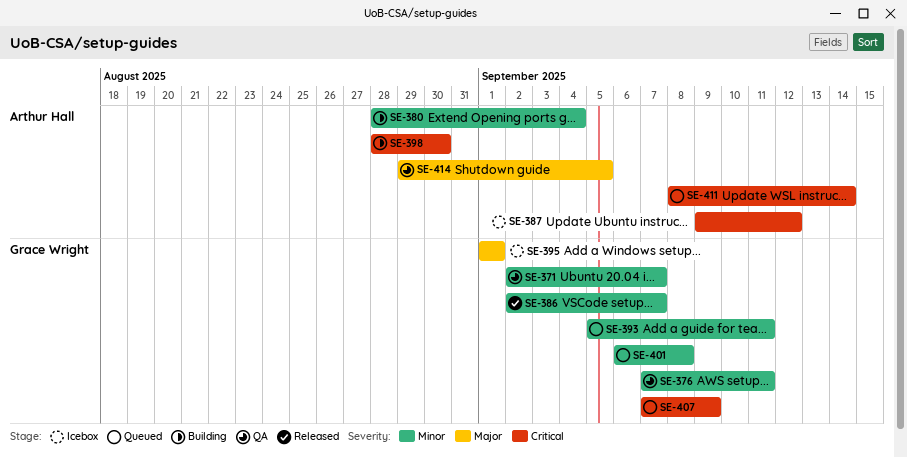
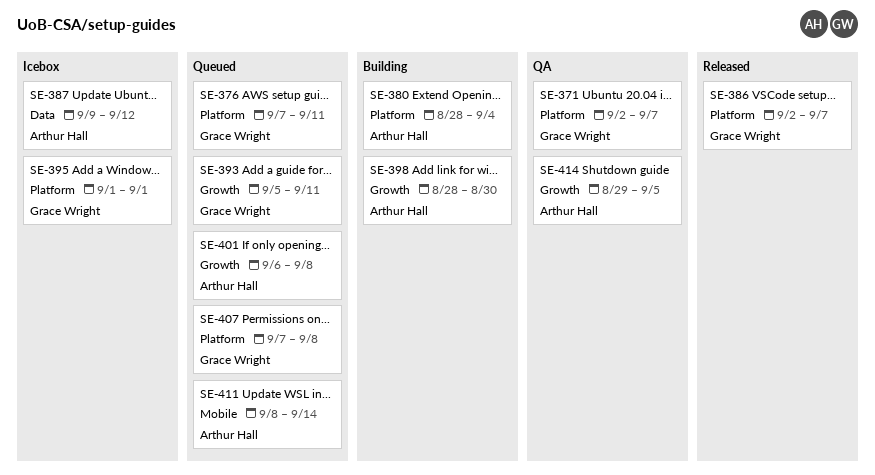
SE-376, status: QA -> Queued
SE-401, owner: Grace Wright -> Arthur Hall
SE-407, due: Sep 9 -> Sep 8

